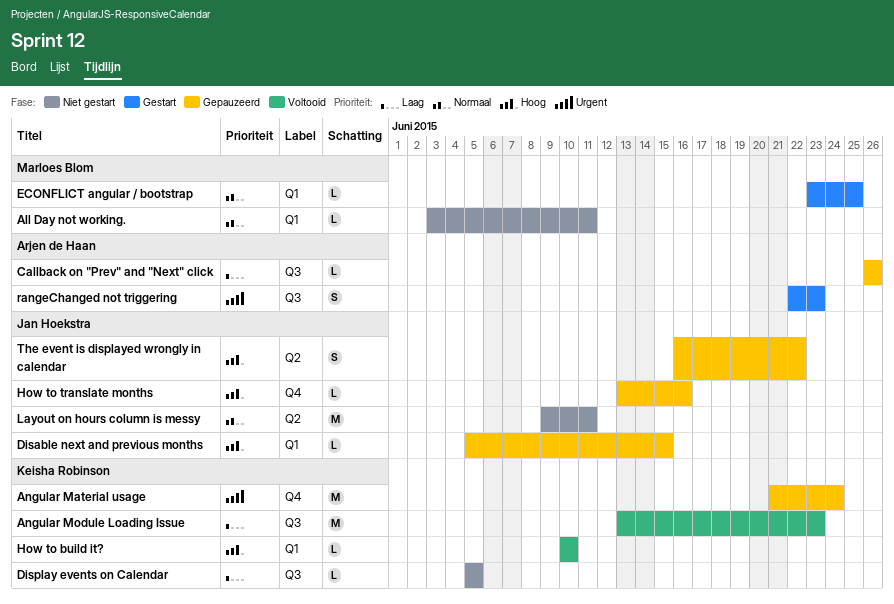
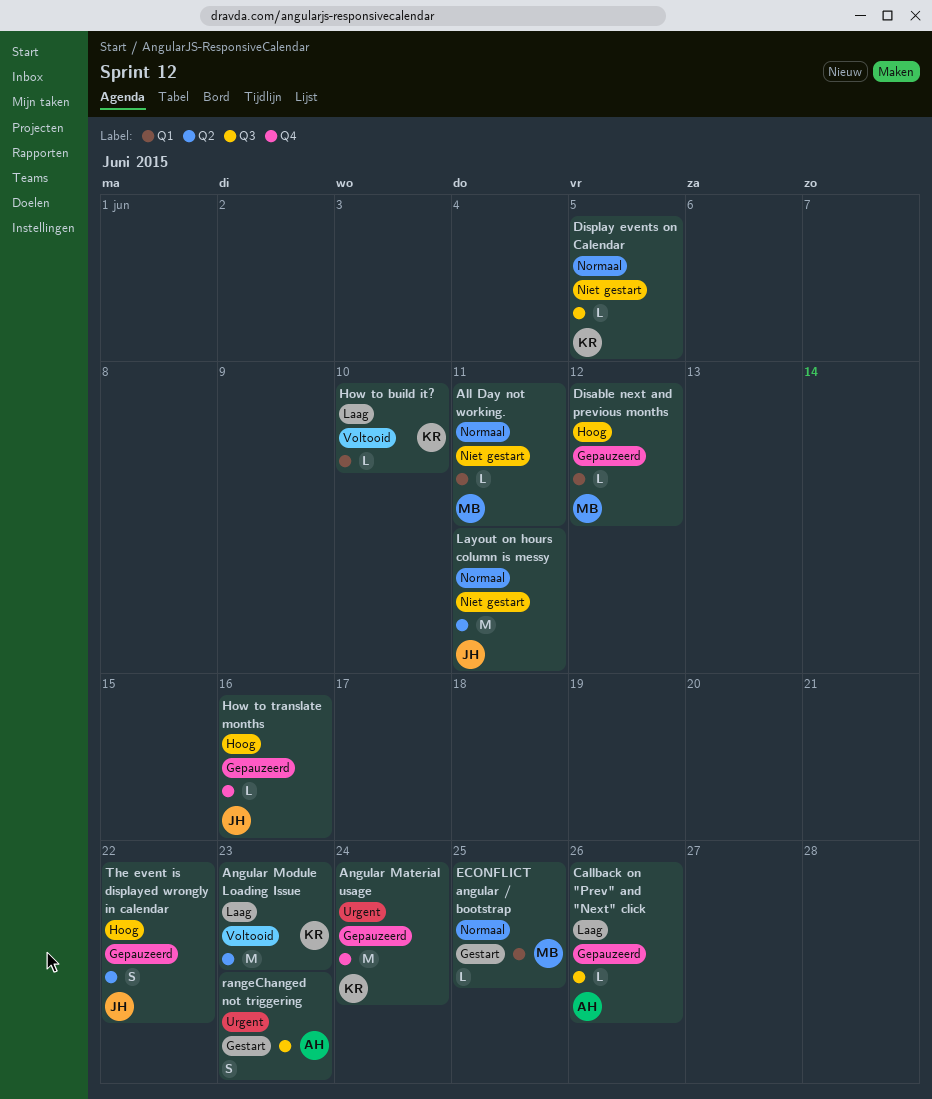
Angular Module Loading Issue, label: Q3 -> Q2
Disable next and previous months, owner: Jan Hoekstra -> Marloes Blom
Disable next and previous months, due: Jun 15 -> Jun 12
Display events on Calendar, priority: Laag -> Normaal
How to build it?, priority: Hoog -> Laag

